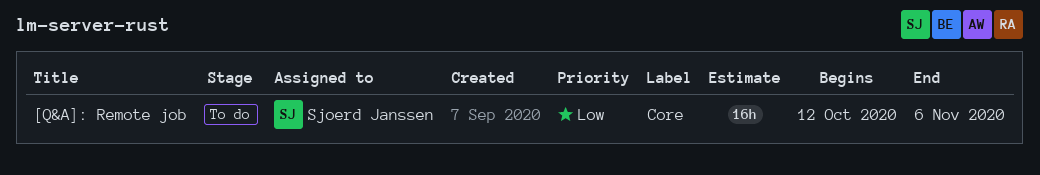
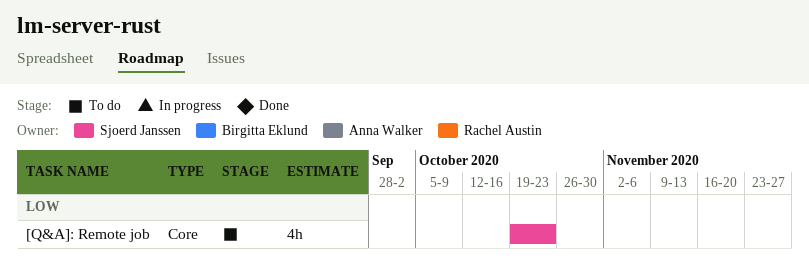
[Q&A]: Remote job, estimate: 16h -> 4h
[Q&A]: Remote job, start: Oct 12 -> Oct 19
[Q&A]: Remote job, due: Nov 6 -> Oct 23

